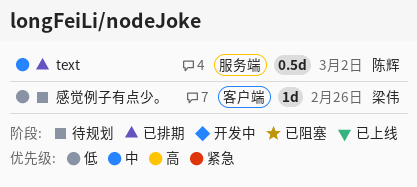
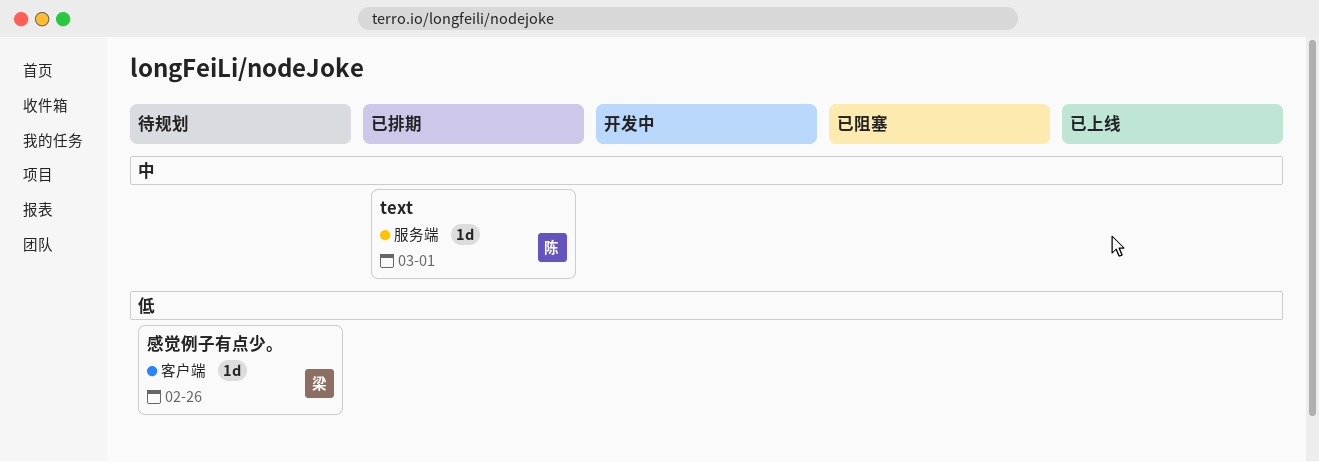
text, estimate: 0.5d -> 1d
text, due: Mar 2 -> Mar 1

